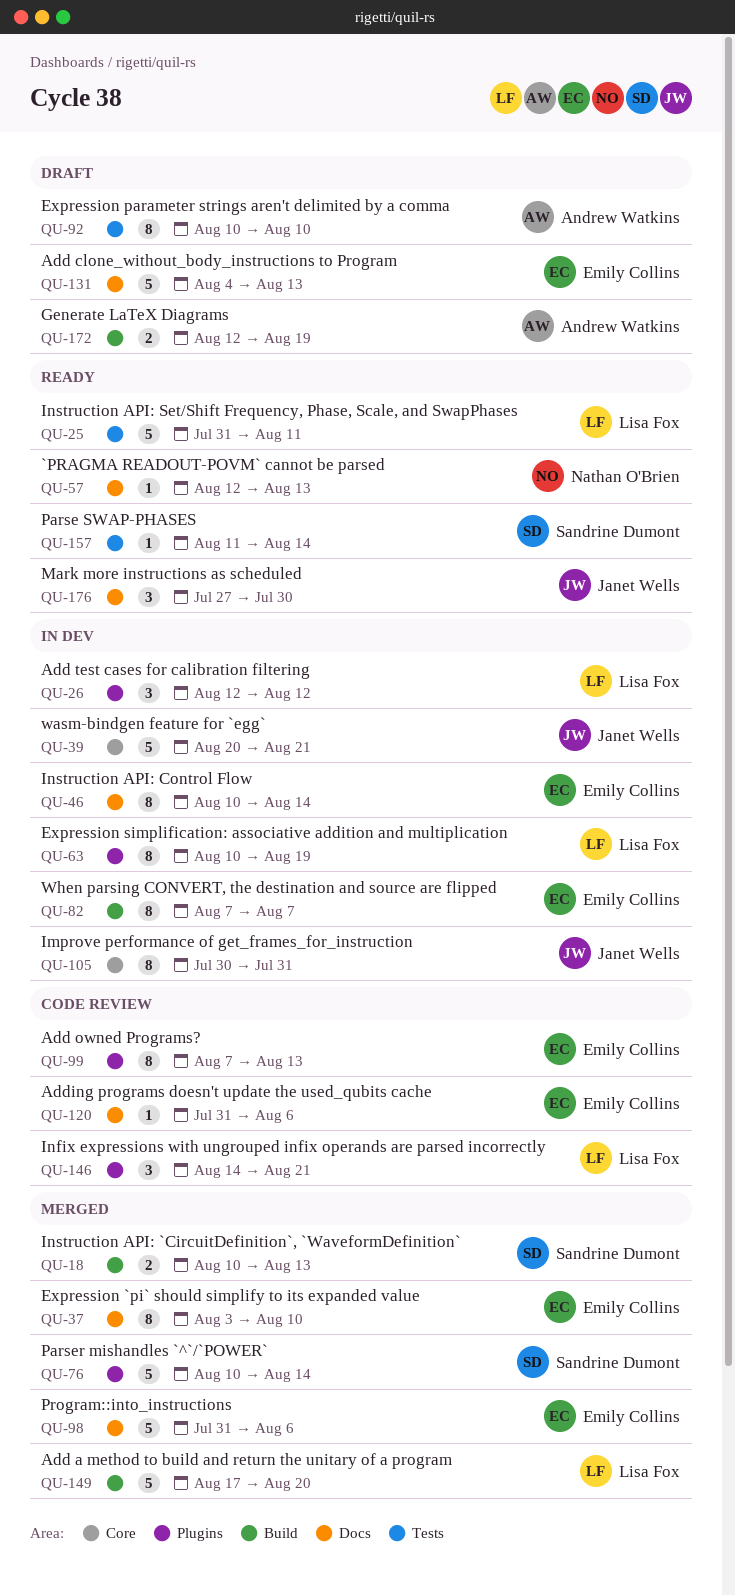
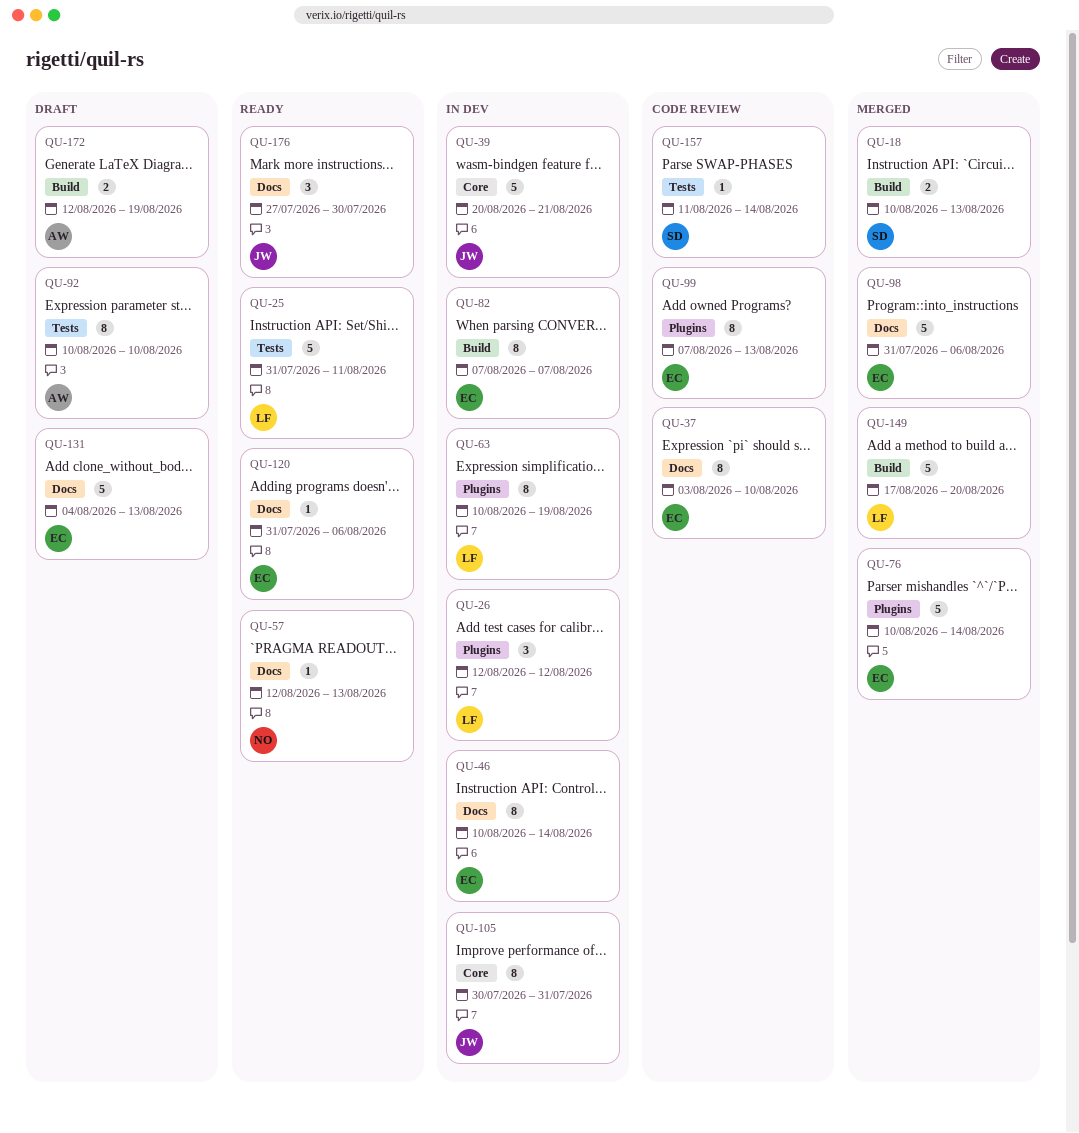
QU-37, status: Merged -> Code review
QU-76, owner: Sandrine Dumont -> Emily Collins
QU-120, status: Code review -> Ready
QU-146: present -> none
QU-157, status: Ready -> Code review

